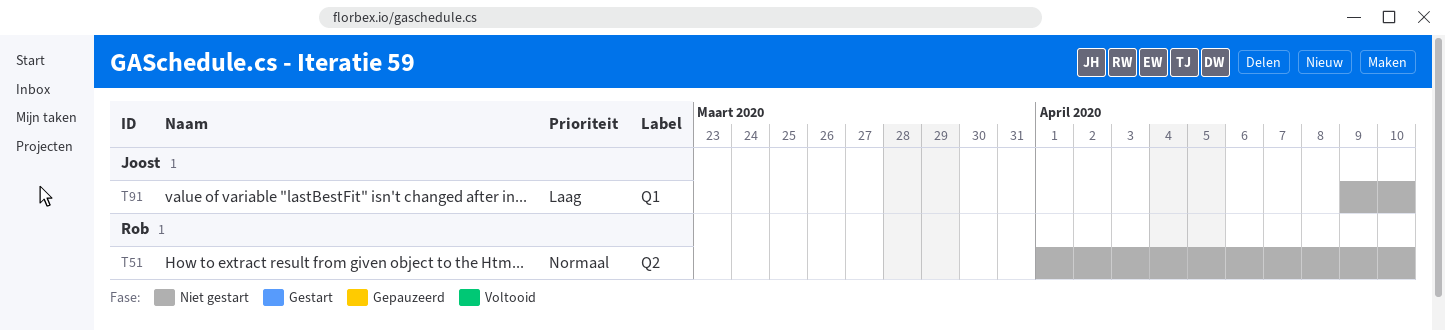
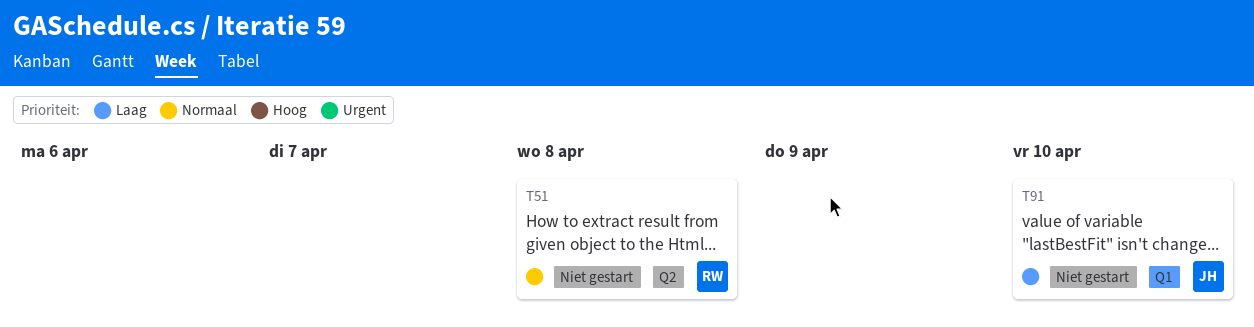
T51, due: Apr 10 -> Apr 8

